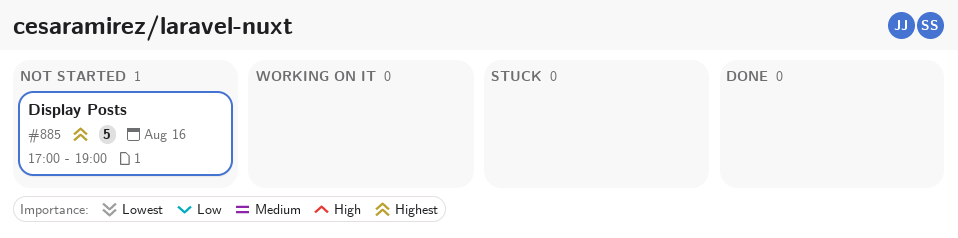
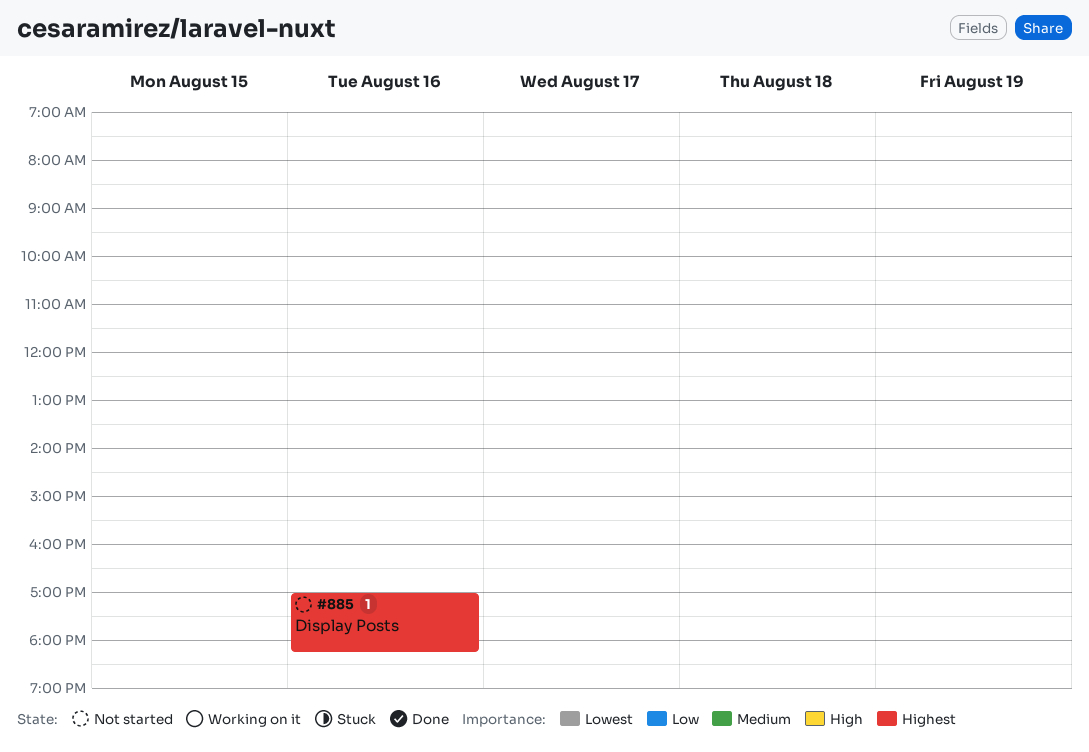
#885, estimate: 5 -> 1
#885, ends: 19:00 -> 18:15

